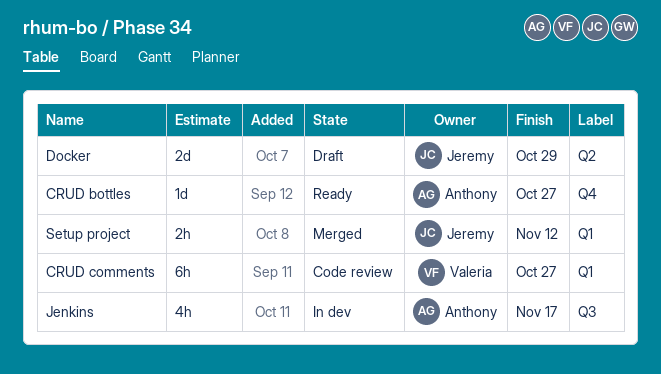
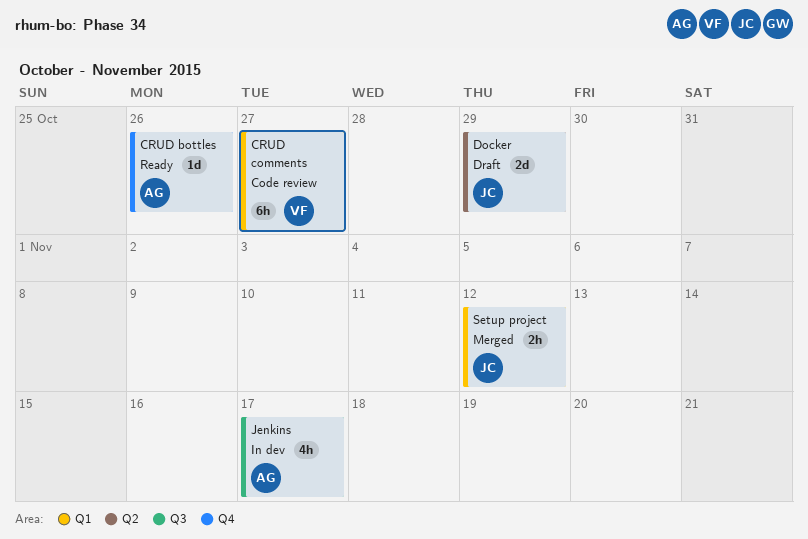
CRUD bottles, due: Oct 27 -> Oct 26

